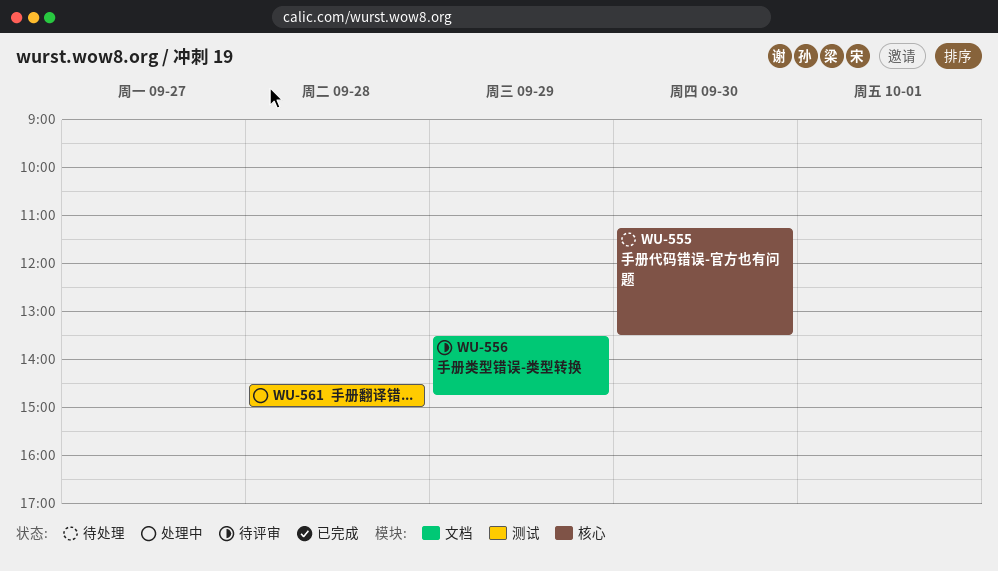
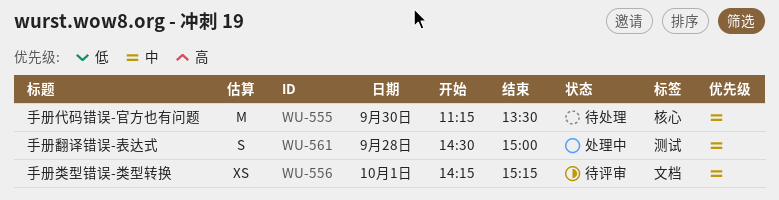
WU-556, day: Sep 29 -> Oct 1
WU-556, begins: 13:30 -> 14:15
WU-556, ends: 14:45 -> 15:15

